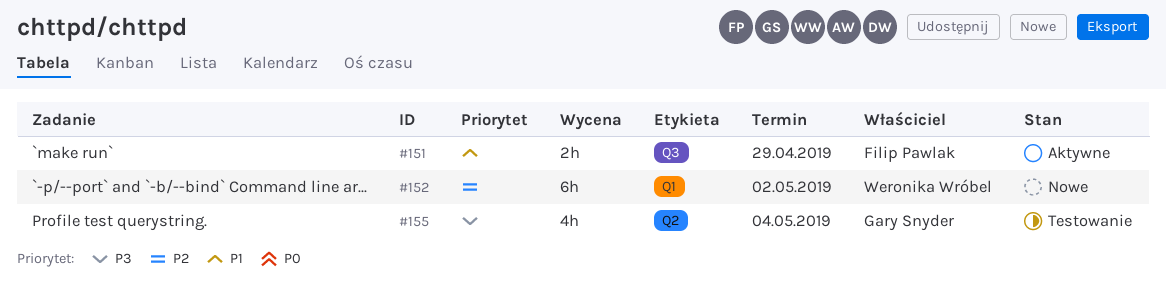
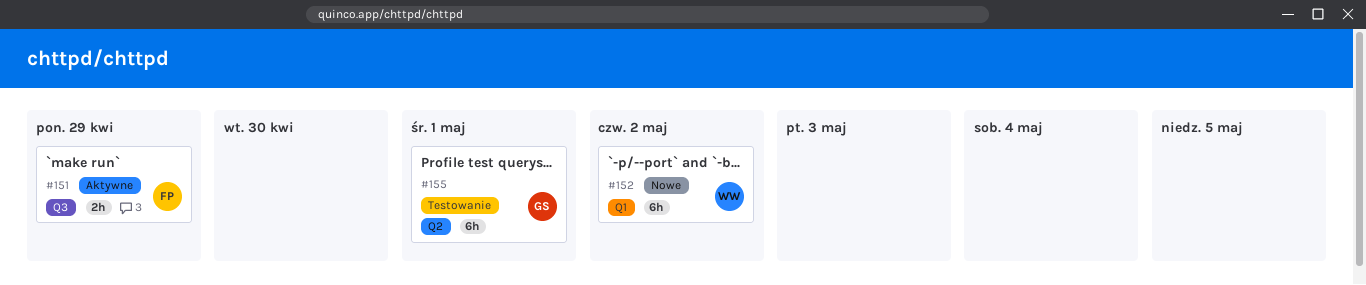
#155, estimate: 4h -> 6h
#155, due: May 4 -> May 1

